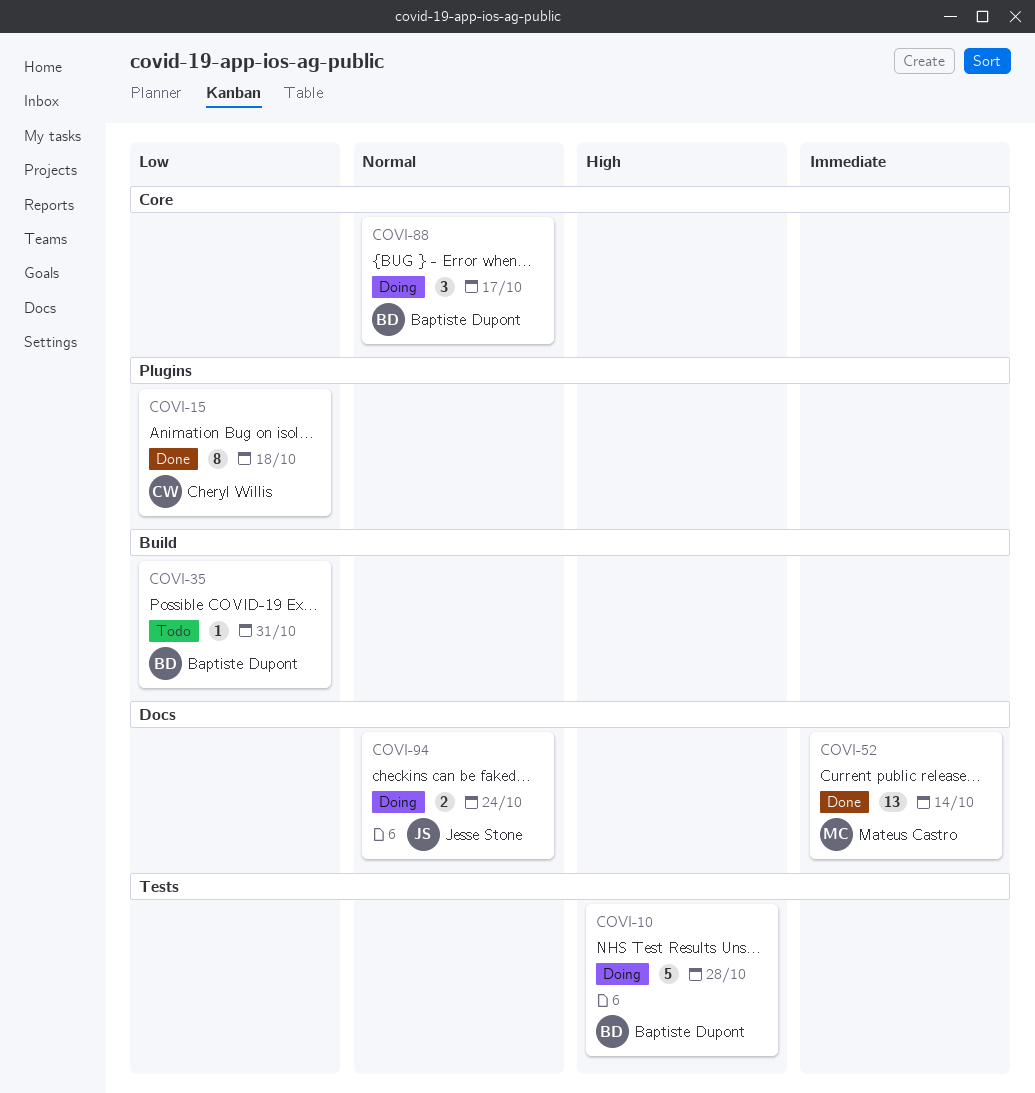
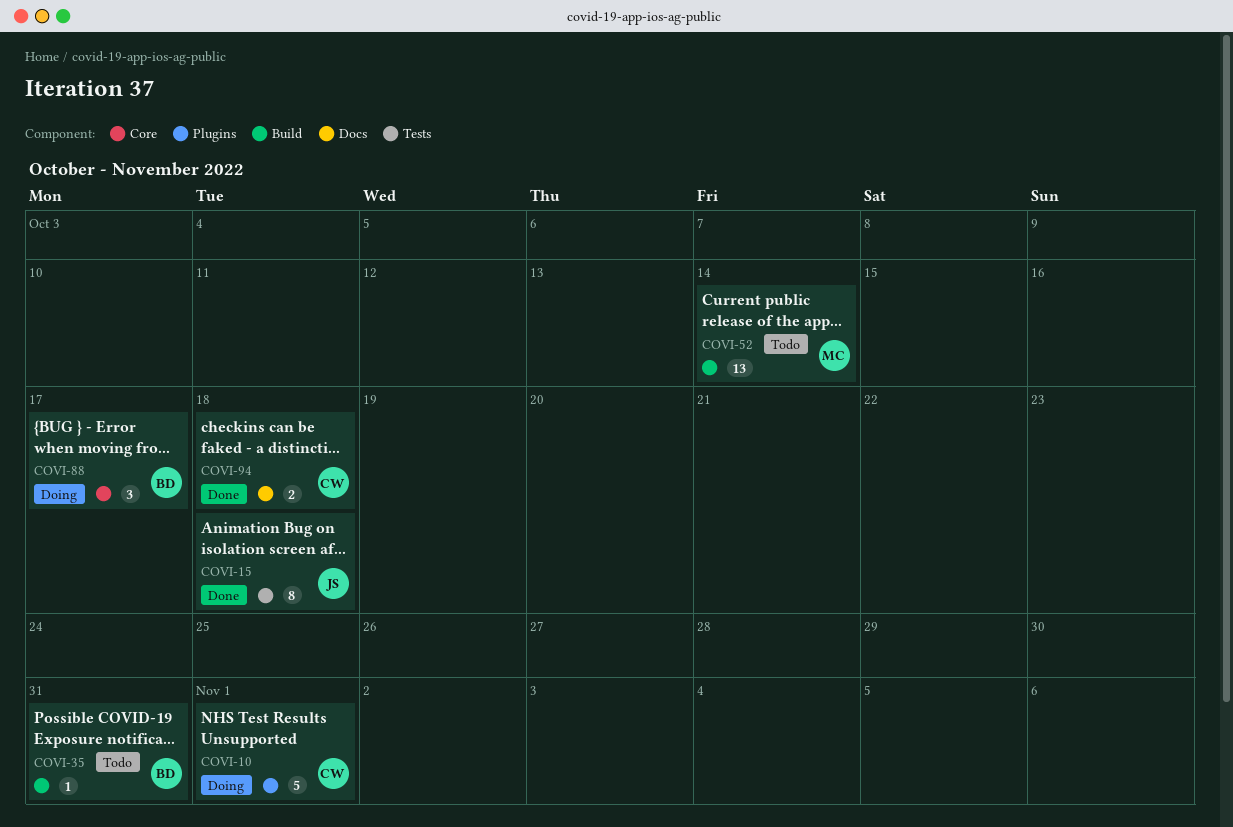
COVI-10, owner: Baptiste Dupont -> Cheryl Willis
COVI-10, label: Tests -> Plugins
COVI-10, due: Oct 28 -> Nov 1
COVI-15, owner: Cheryl Willis -> Jesse Stone
COVI-15, label: Plugins -> Tests
COVI-52, status: Done -> Todo
COVI-52, label: Docs -> Build
COVI-94, status: Doing -> Done
COVI-94, owner: Jesse Stone -> Cheryl Willis
COVI-94, due: Oct 24 -> Oct 18

